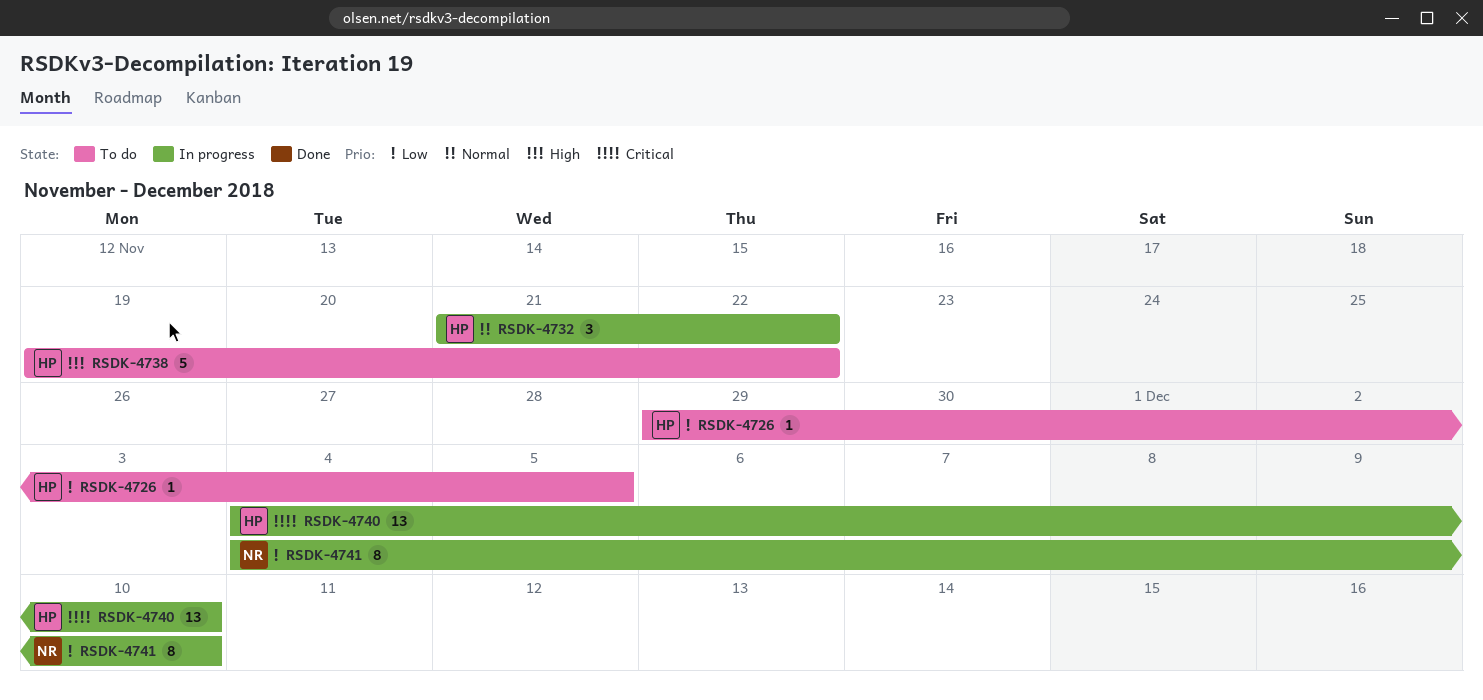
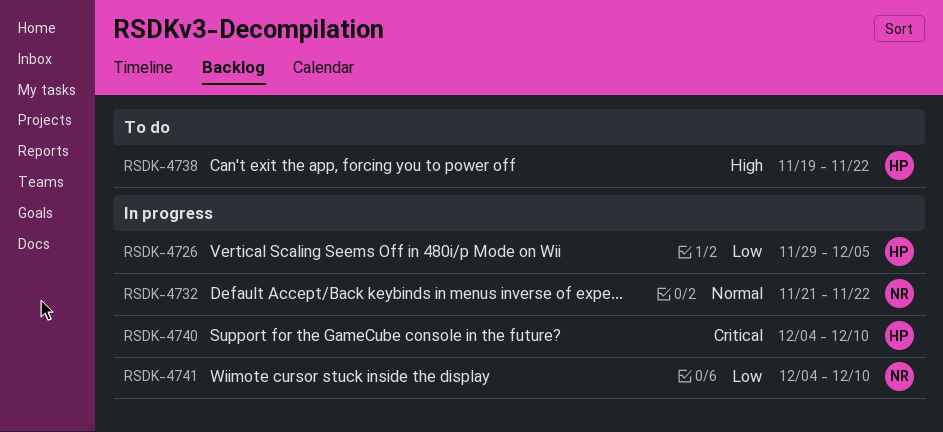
RSDK-4726, status: To do -> In progress
RSDK-4732, owner: HP -> NR

